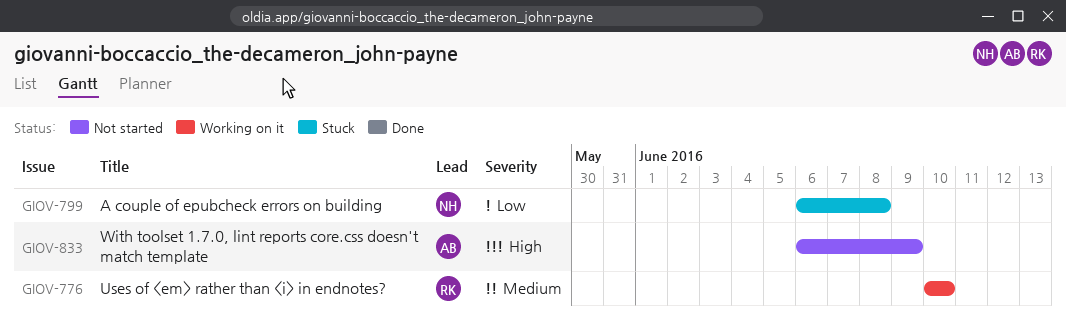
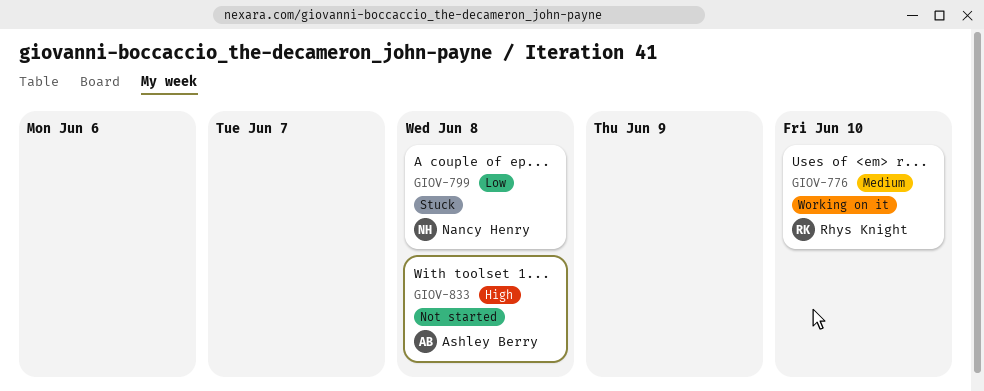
GIOV-833, due: Jun 9 -> Jun 8

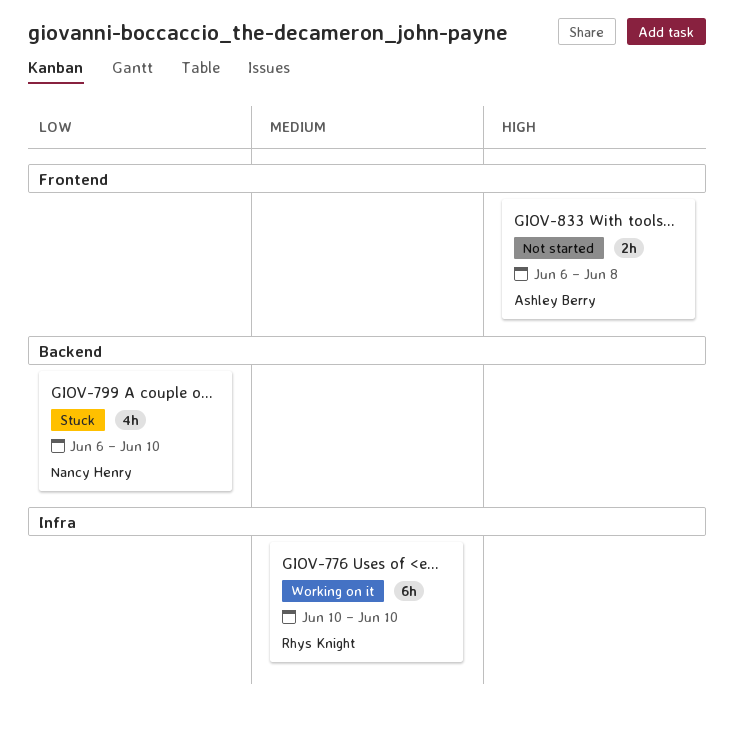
GIOV-799, due: Jun 8 -> Jun 10

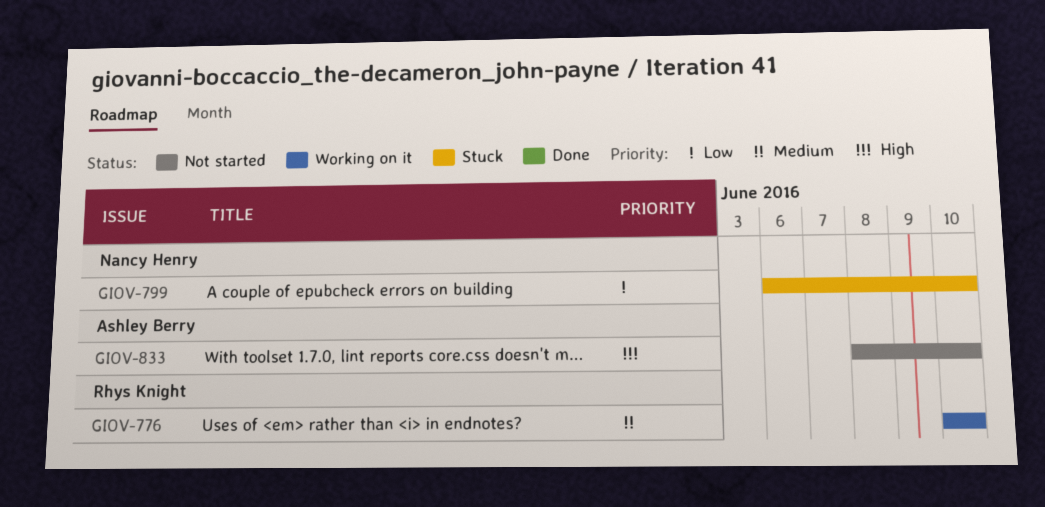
GIOV-833, start: Jun 6 -> Jun 8
GIOV-833, due: Jun 8 -> Jun 10

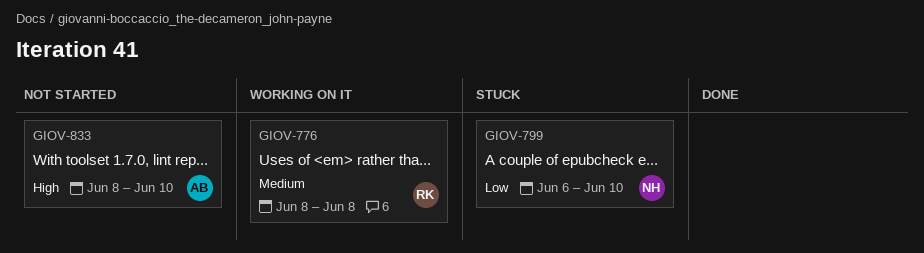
GIOV-776, start: Jun 10 -> Jun 8
GIOV-776, due: Jun 10 -> Jun 8

